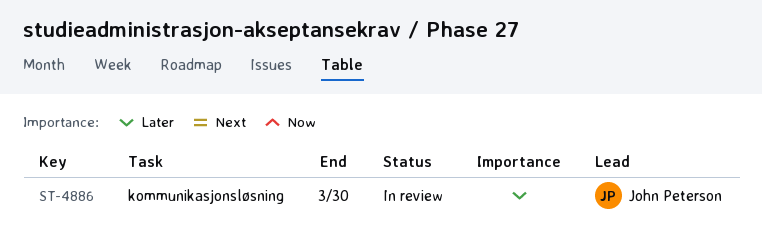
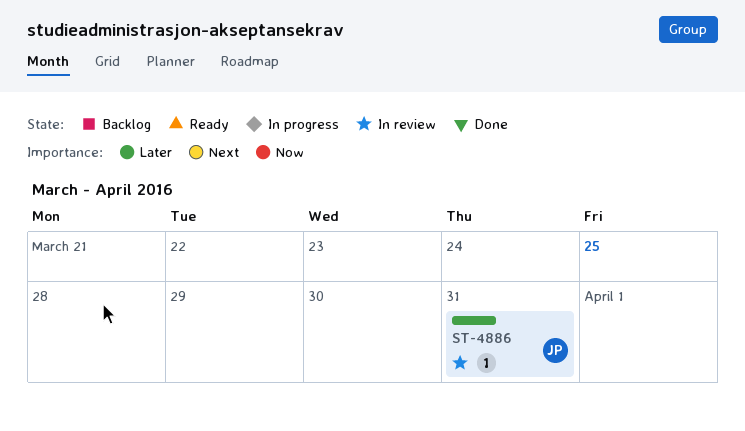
ST-4886, due: Mar 30 -> Mar 31

